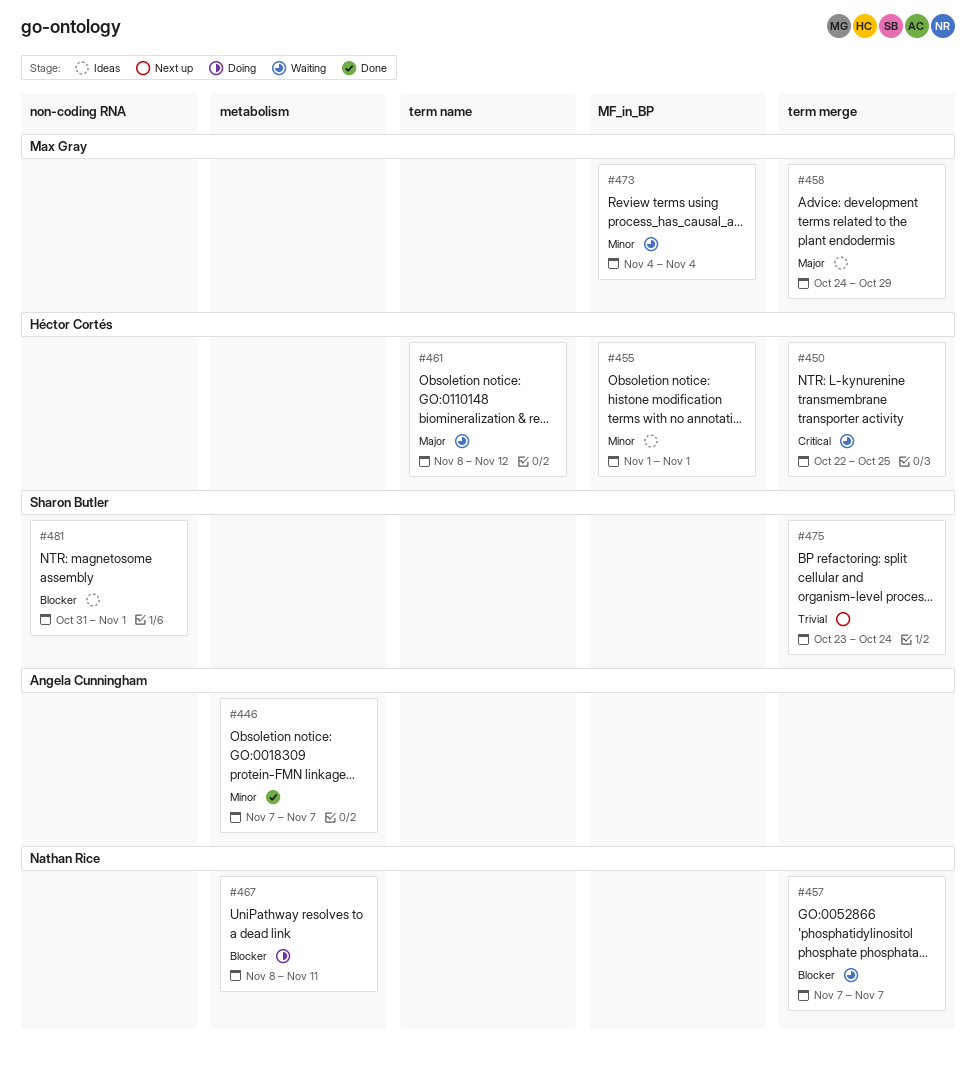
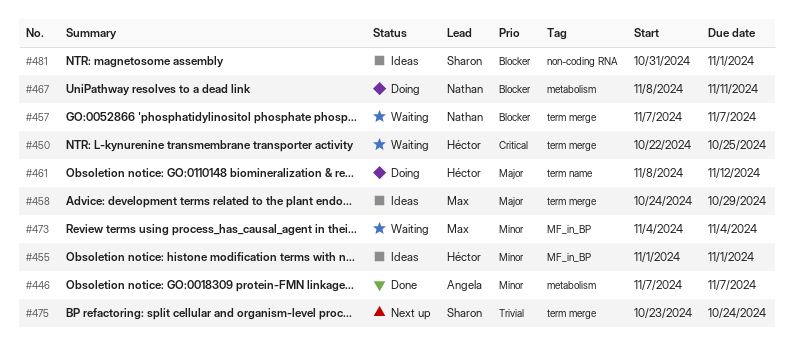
#461, status: Waiting -> Doing

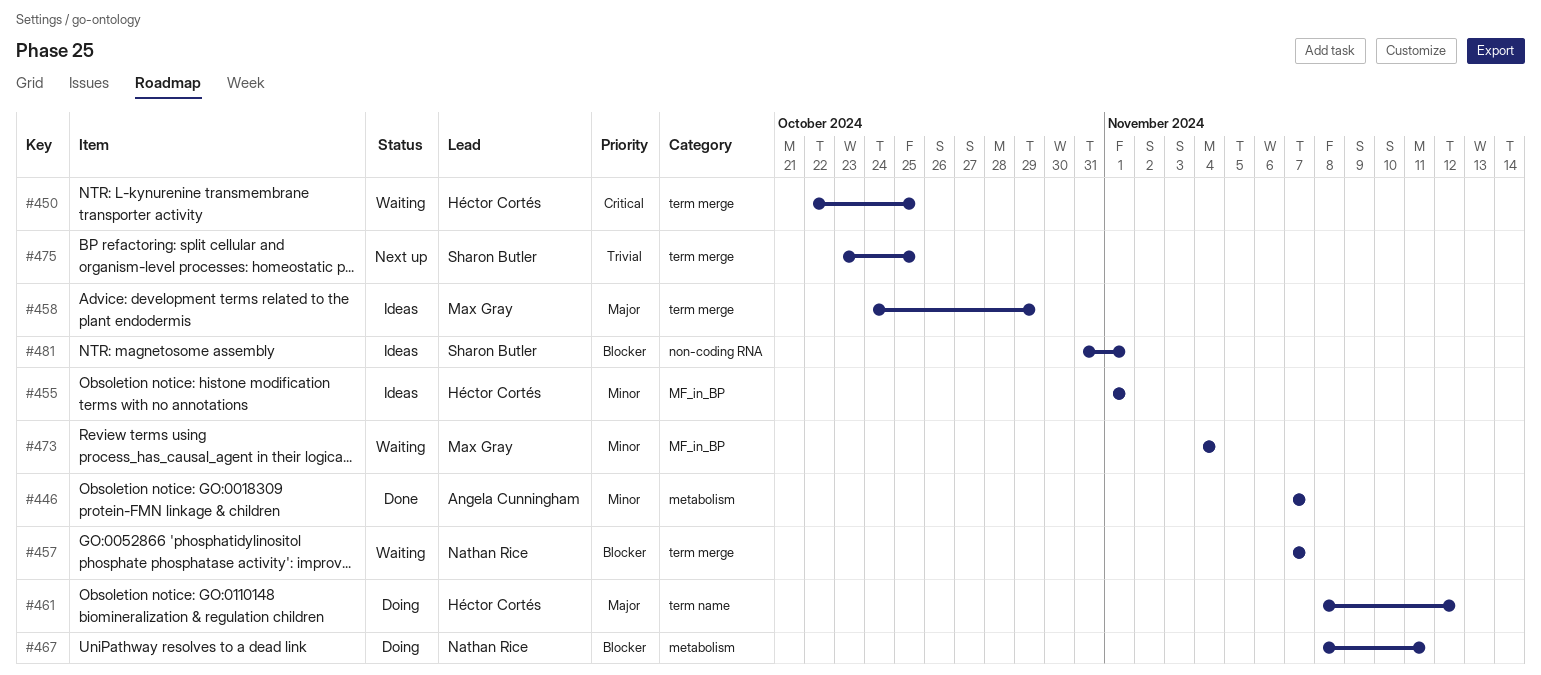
#475, due: Oct 24 -> Oct 25

